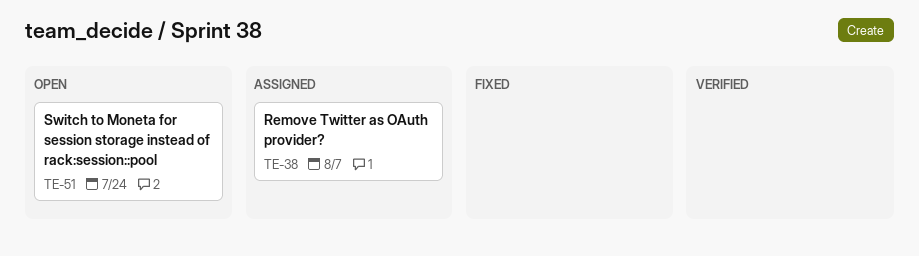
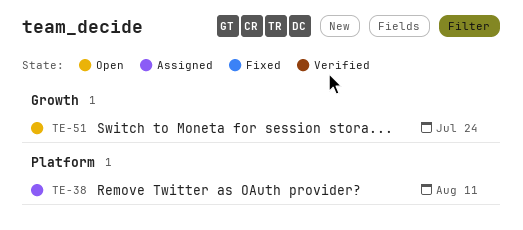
TE-38, due: Aug 7 -> Aug 11

